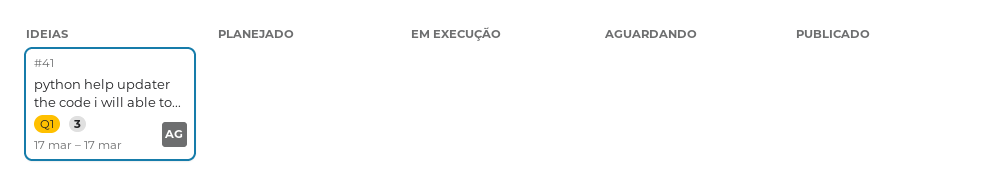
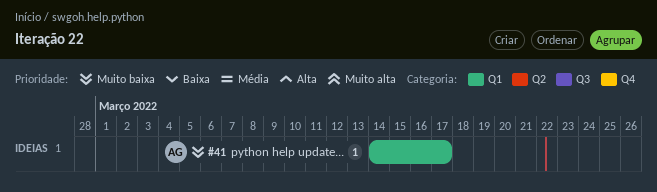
#41, estimate: 3 -> 1
#41, start: Mar 17 -> Mar 14

